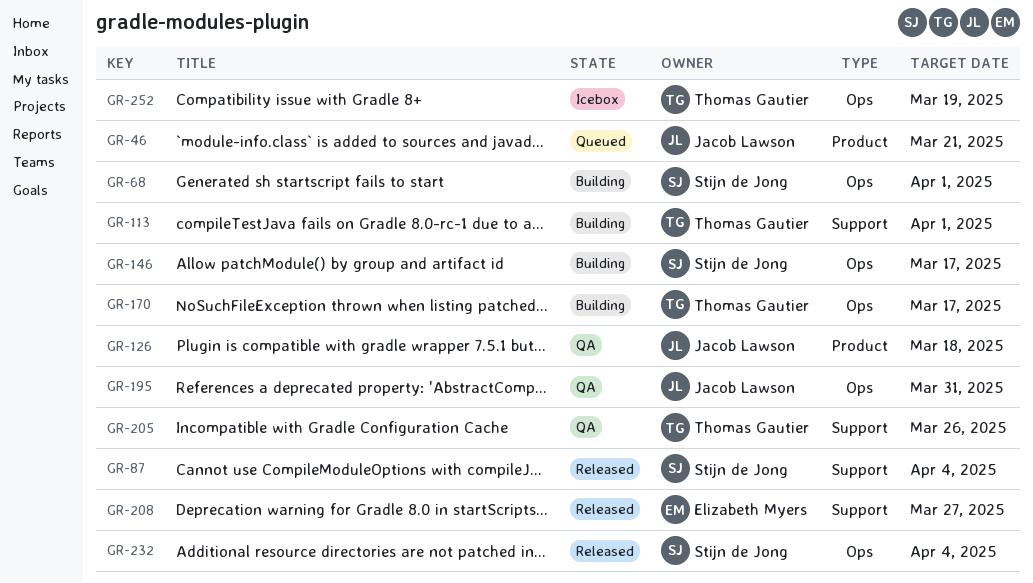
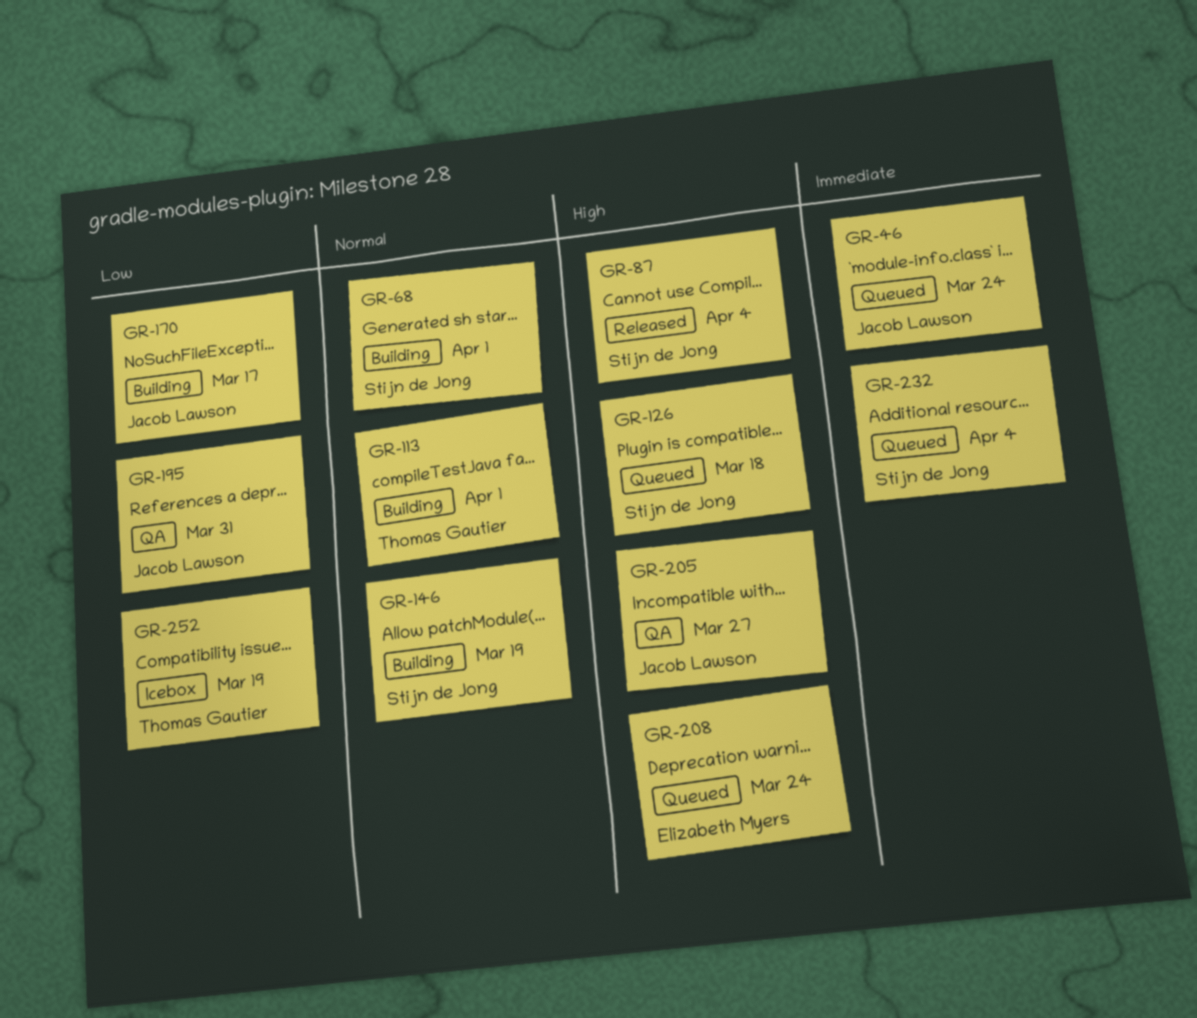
GR-46, due: Mar 21 -> Mar 24
GR-126, status: QA -> Queued
GR-126, owner: Jacob Lawson -> Stijn de Jong
GR-146, due: Mar 17 -> Mar 19
GR-170, owner: Thomas Gautier -> Jacob Lawson
GR-205, owner: Thomas Gautier -> Jacob Lawson
GR-205, due: Mar 26 -> Mar 27
GR-208, status: Released -> Queued
GR-208, due: Mar 27 -> Mar 24
GR-232, status: Released -> Queued

